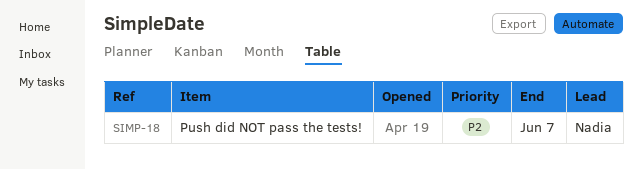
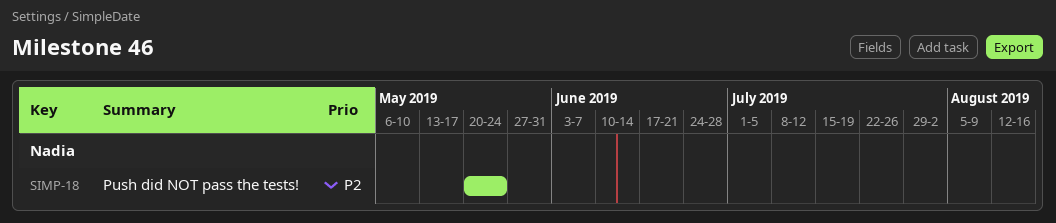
SIMP-18, due: Jun 7 -> May 24

